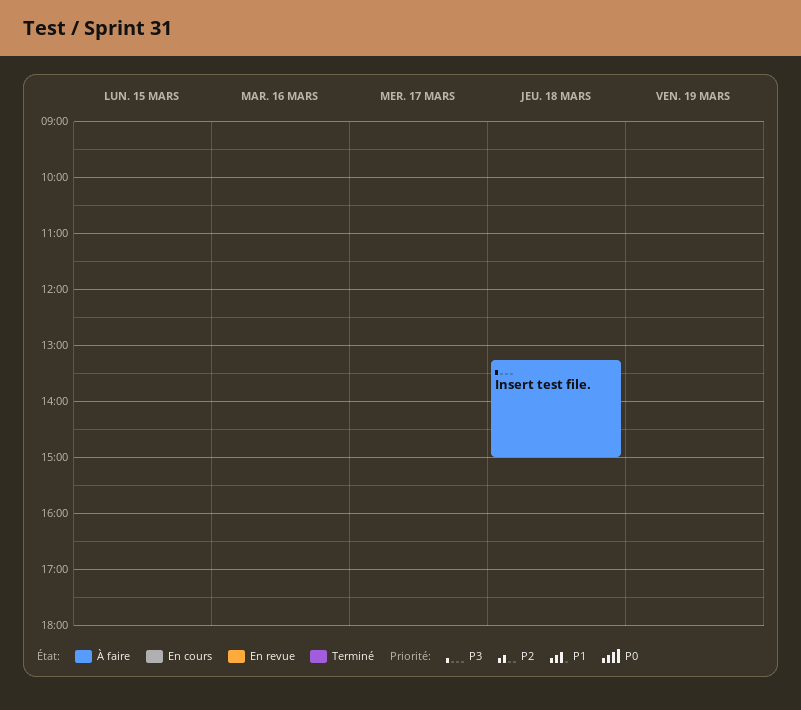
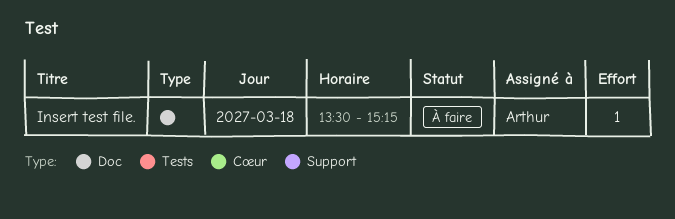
Insert test file., begins: 13:15 -> 13:30
Insert test file., ends: 15:00 -> 15:15

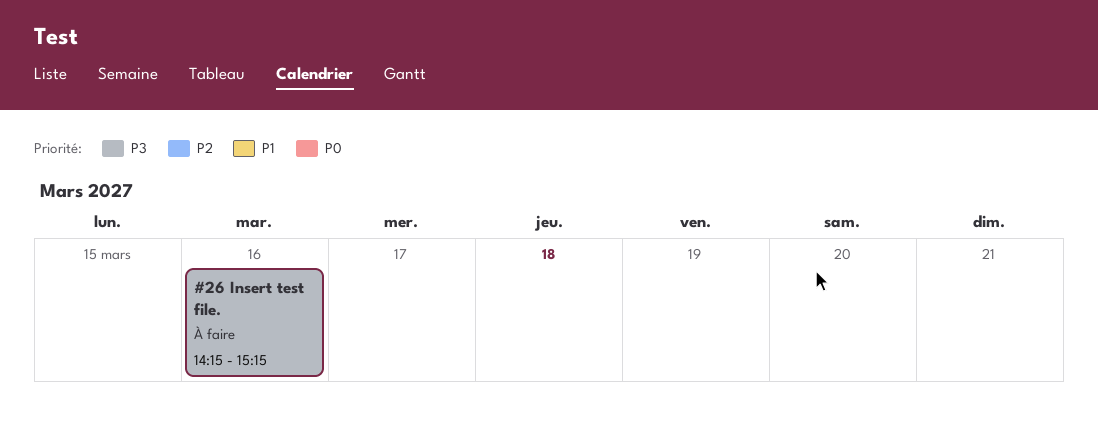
Insert test file., day: Mar 18 -> Mar 16
Insert test file., begins: 13:30 -> 14:15

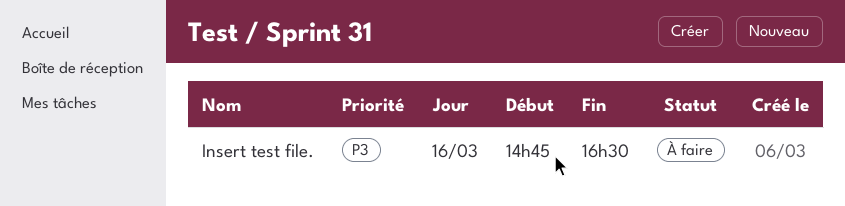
Insert test file., begins: 14:15 -> 14:45
Insert test file., ends: 15:15 -> 16:30

